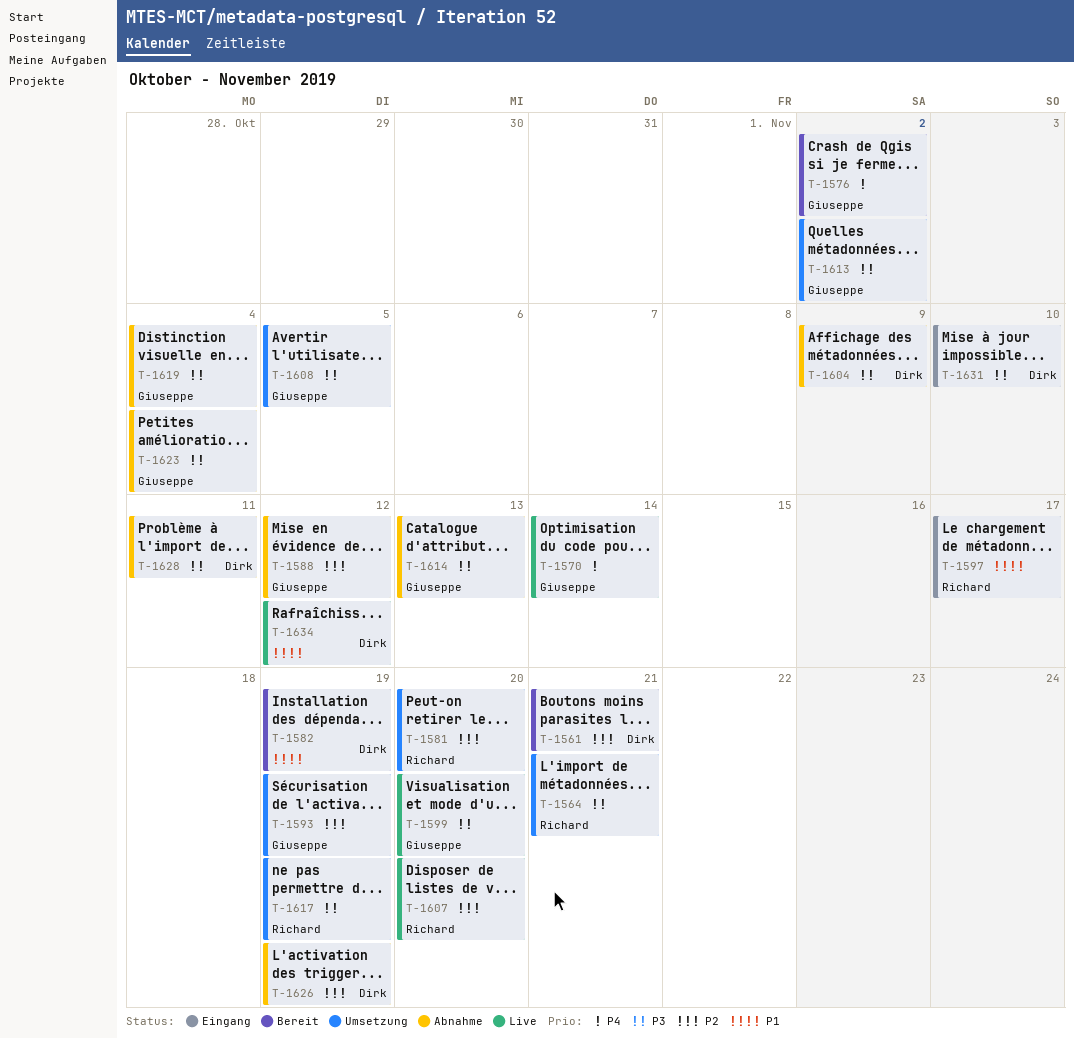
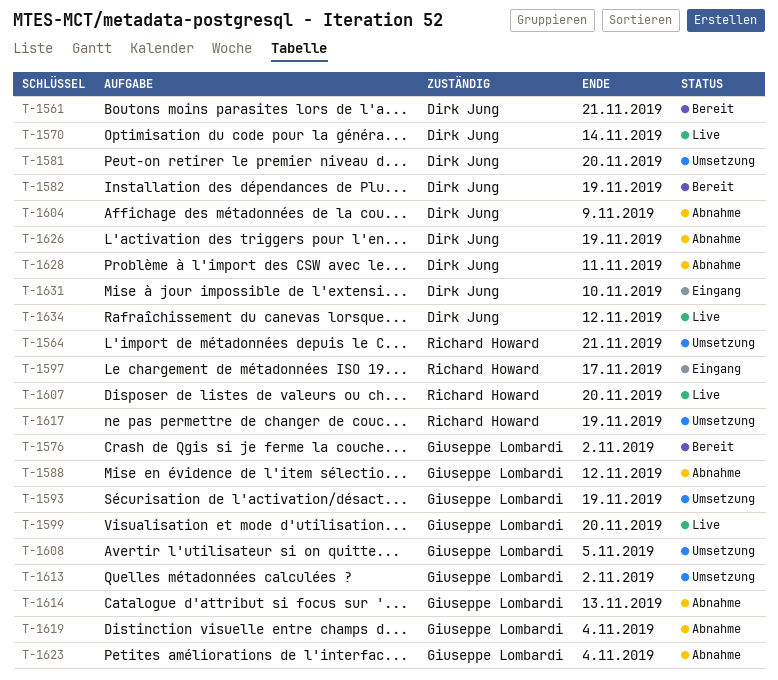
T-1570, owner: Giuseppe Lombardi -> Dirk Jung
T-1581, owner: Richard Howard -> Dirk Jung

